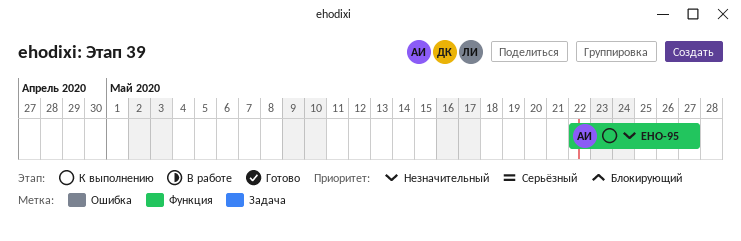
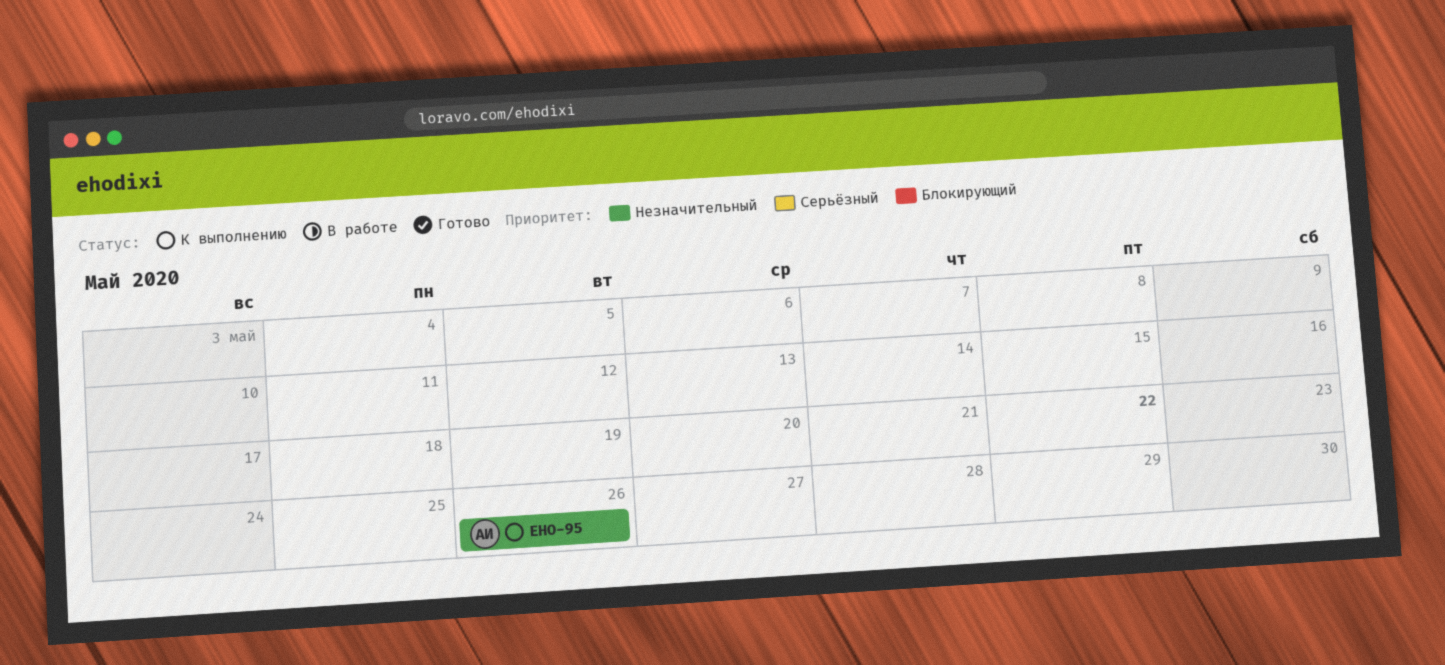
EHO-95, start: May 22 -> May 26
EHO-95, due: May 27 -> May 26

